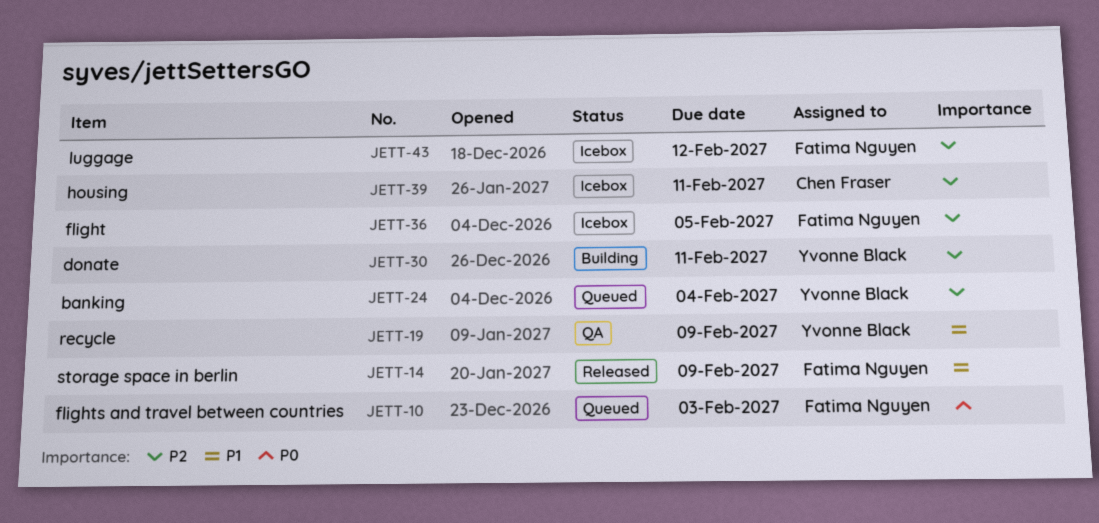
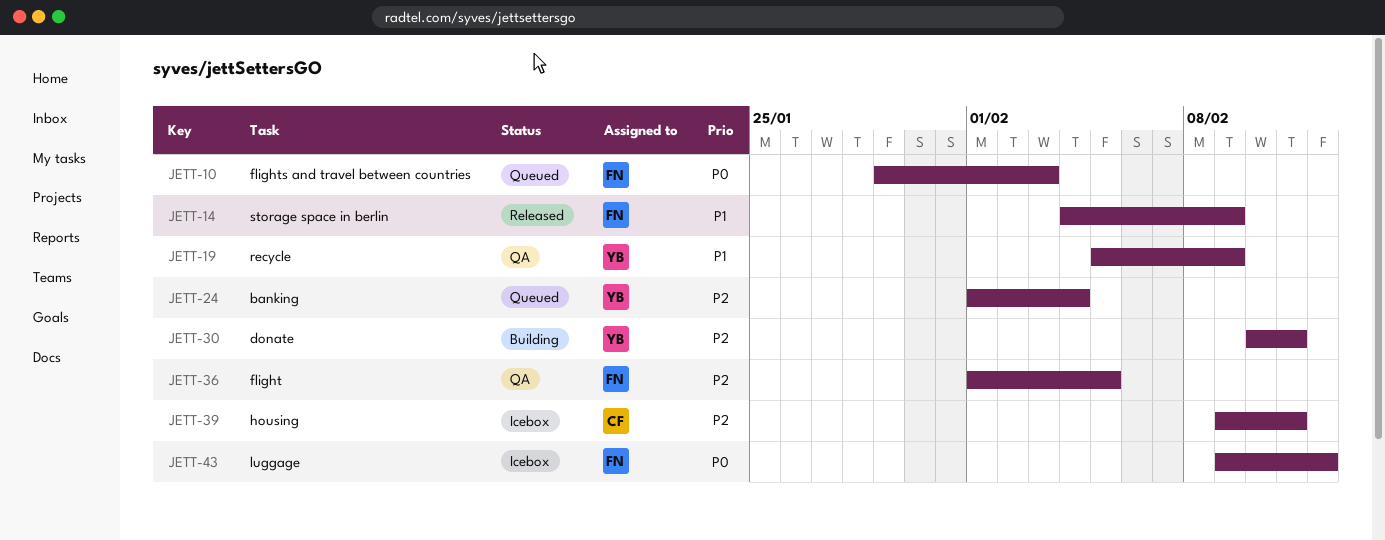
JETT-36, status: Icebox -> QA
JETT-43, priority: P2 -> P0

